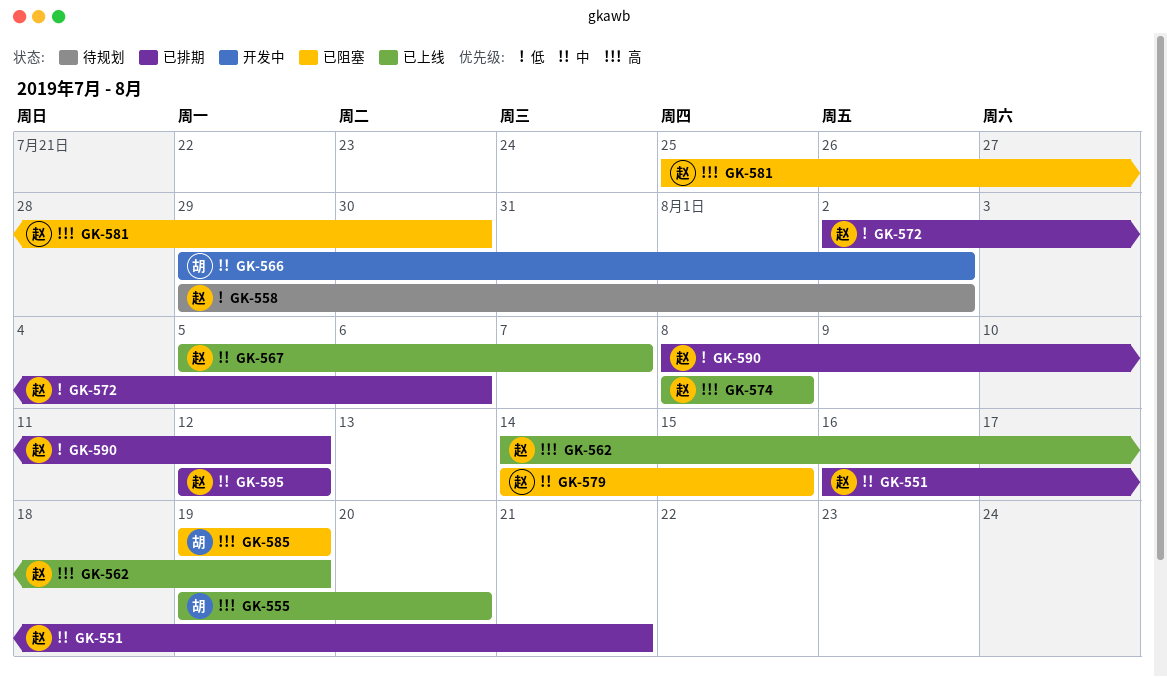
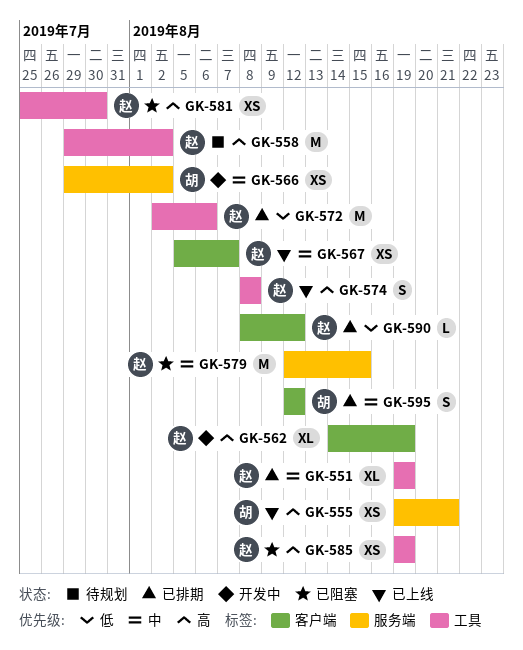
GK-551, start: Aug 16 -> Aug 19
GK-551, due: Aug 21 -> Aug 19
GK-555, due: Aug 20 -> Aug 21
GK-558, priority: 低 -> 高
GK-562, status: 已上线 -> 开发中
GK-579, start: Aug 14 -> Aug 12
GK-585, owner: 胡 -> 赵
GK-595, owner: 赵 -> 胡

